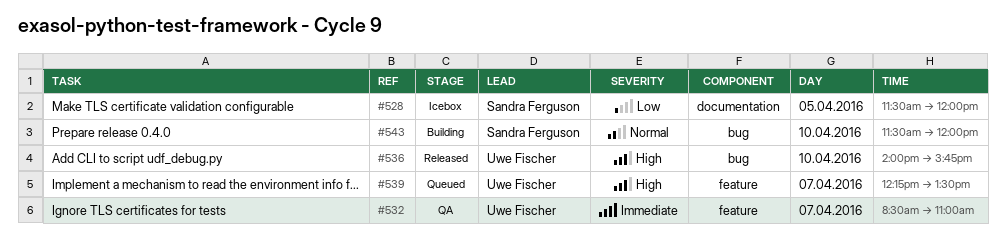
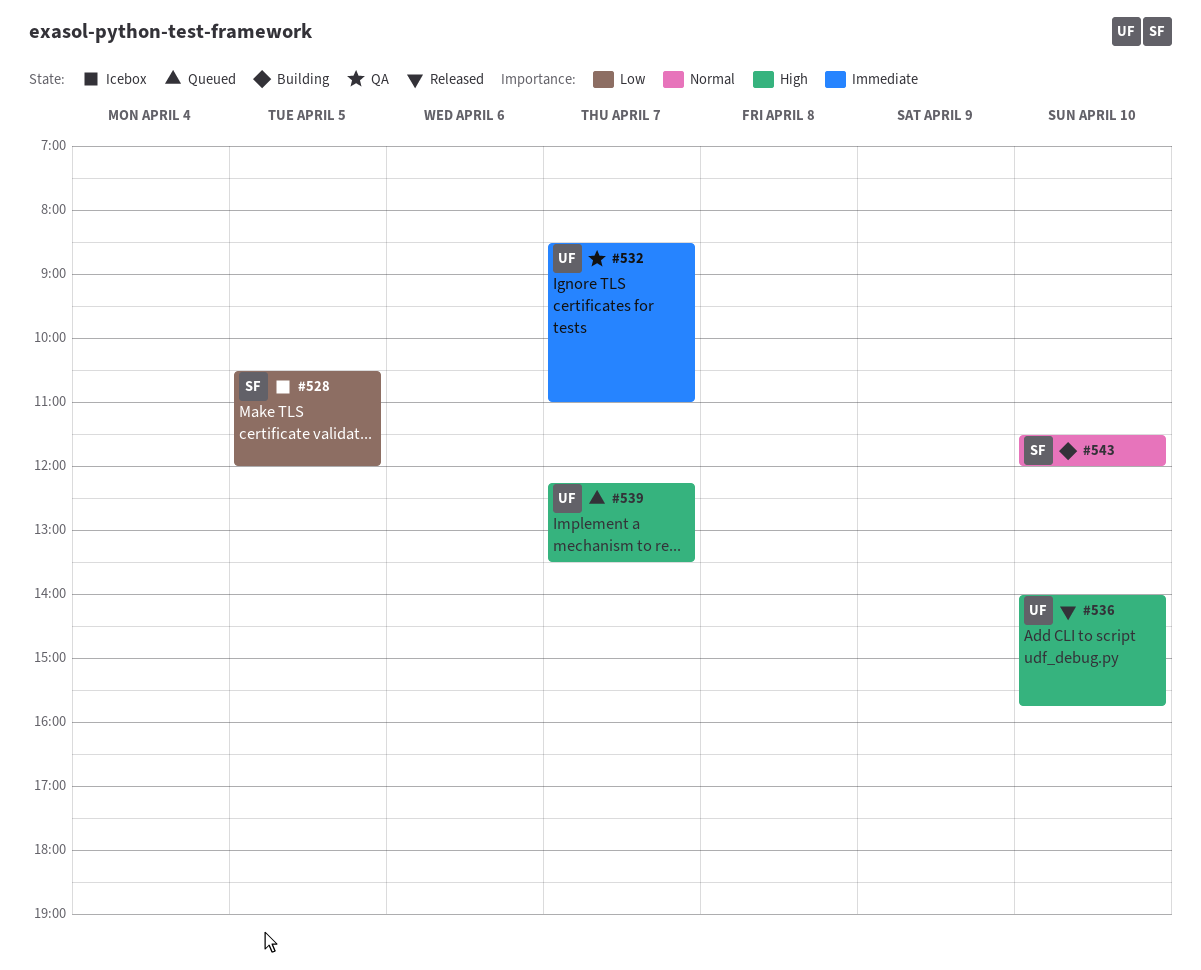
#528, begins: 11:30 -> 10:30

